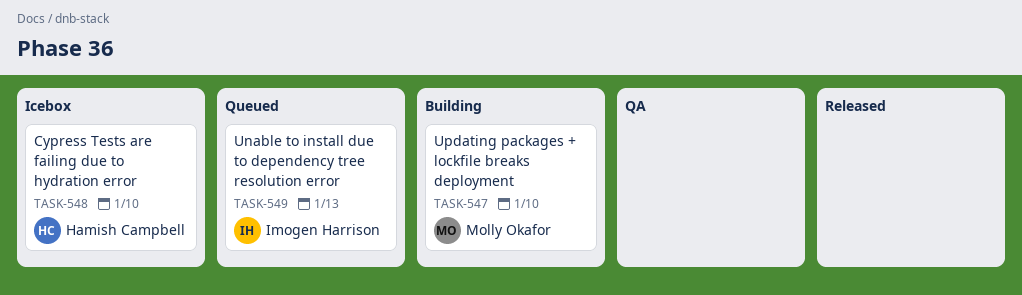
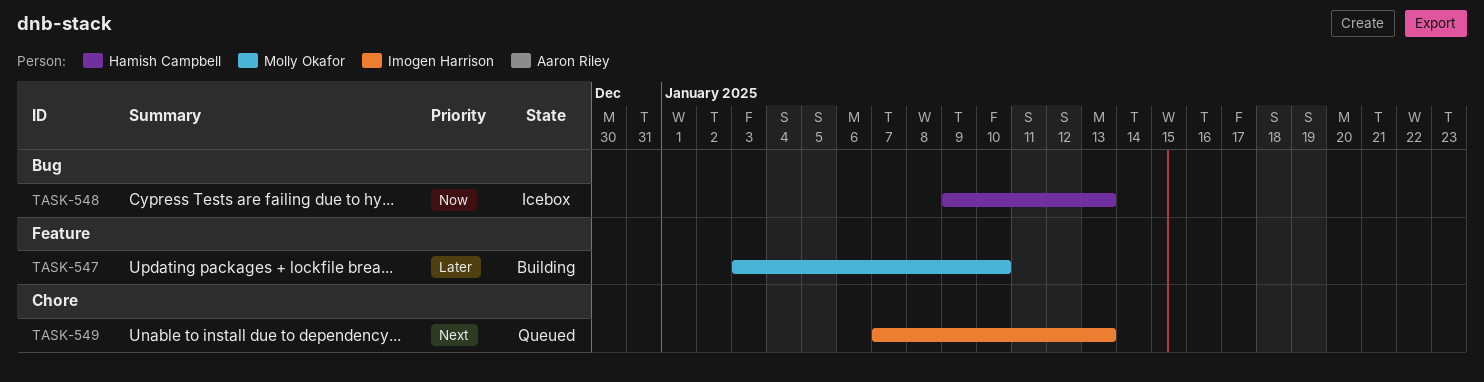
TASK-548, due: Jan 10 -> Jan 13

